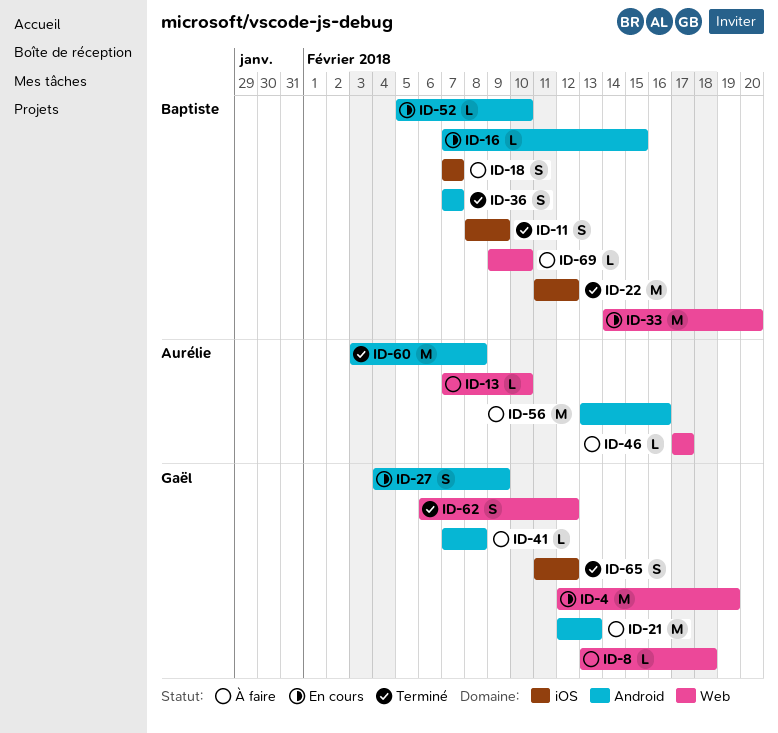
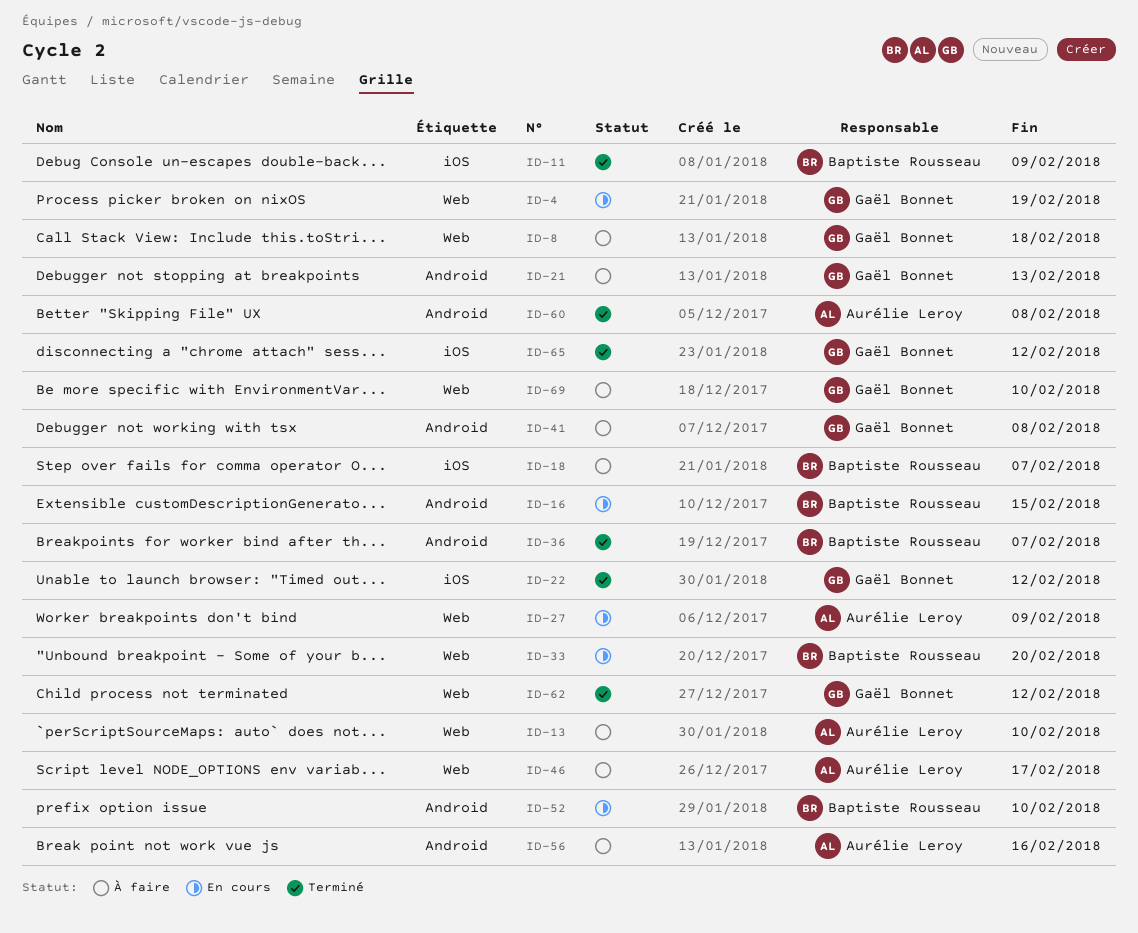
ID-22, owner: Baptiste Rousseau -> Gaël Bonnet
ID-27, owner: Gaël Bonnet -> Aurélie Leroy
ID-27, label: Android -> Web
ID-69, owner: Baptiste Rousseau -> Gaël Bonnet

